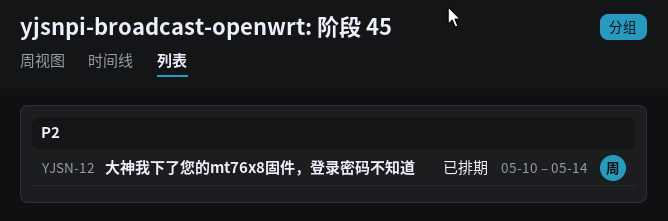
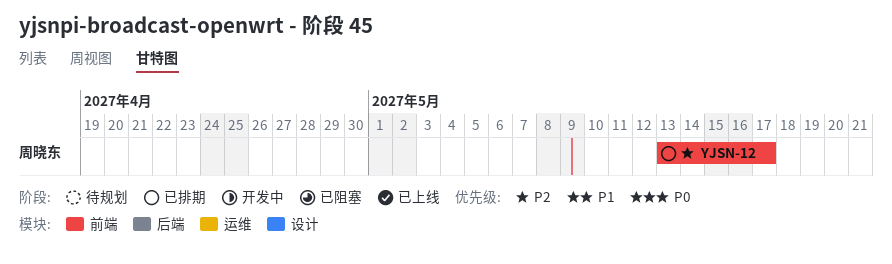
YJSN-12, start: May 10 -> May 13
YJSN-12, due: May 14 -> May 17

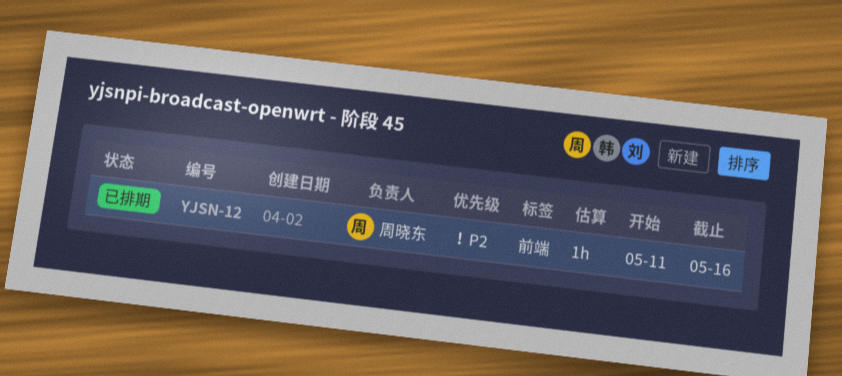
YJSN-12, start: May 13 -> May 11
YJSN-12, due: May 17 -> May 16

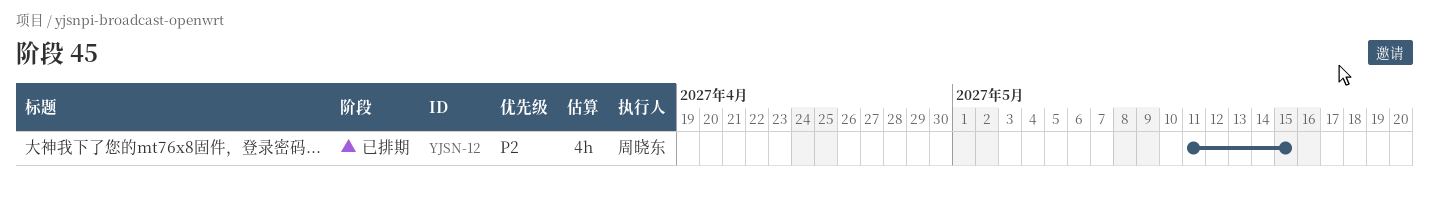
YJSN-12, estimate: 1h -> 4h
YJSN-12, due: May 16 -> May 15

